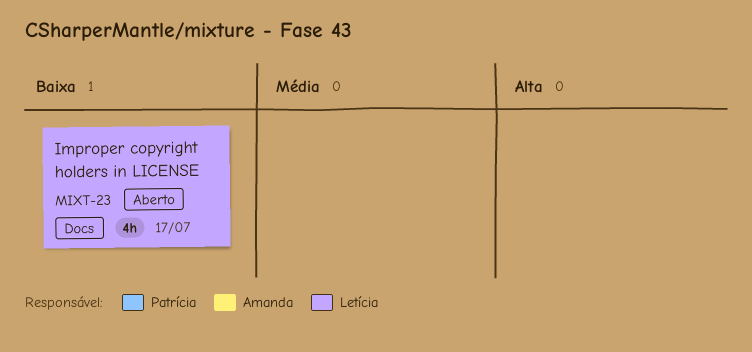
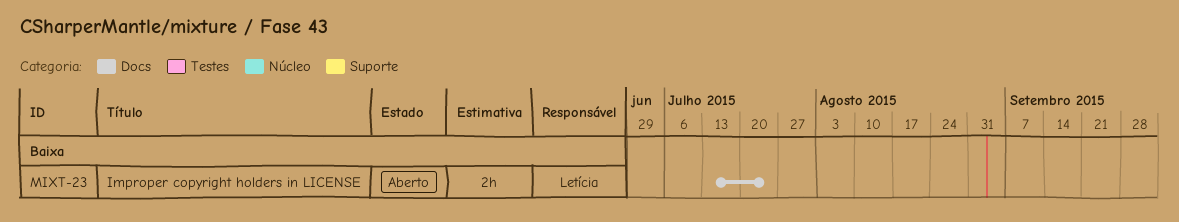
MIXT-23, estimate: 4h -> 2h
MIXT-23, due: Jul 17 -> Jul 24

